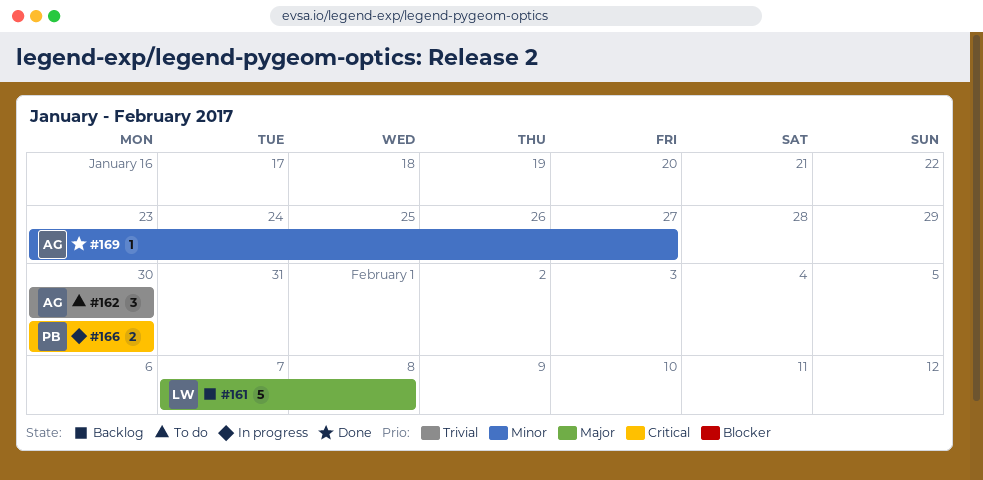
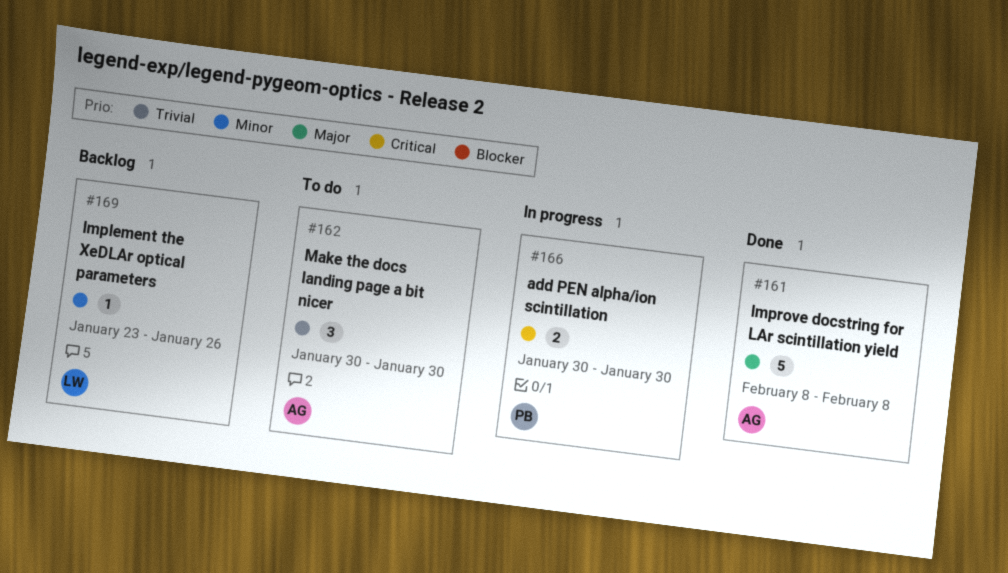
#161, status: Backlog -> Done
#161, owner: LW -> AG
#161, start: Feb 7 -> Feb 8
#169, status: Done -> Backlog
#169, owner: AG -> LW
#169, due: Jan 27 -> Jan 26

